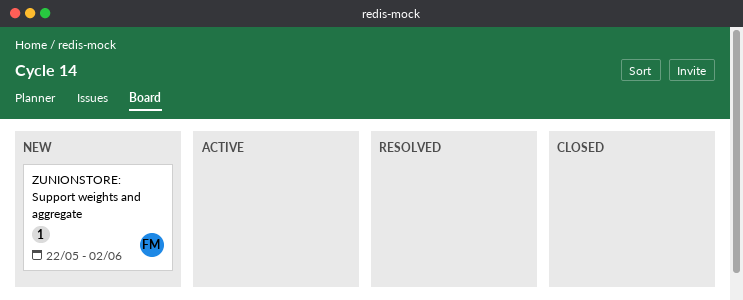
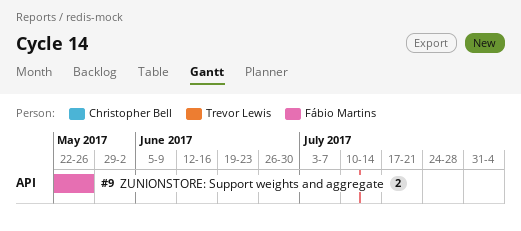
ZUNIONSTORE: Support weights and aggregate, estimate: 1 -> 2
ZUNIONSTORE: Support weights and aggregate, due: Jun 2 -> May 26

